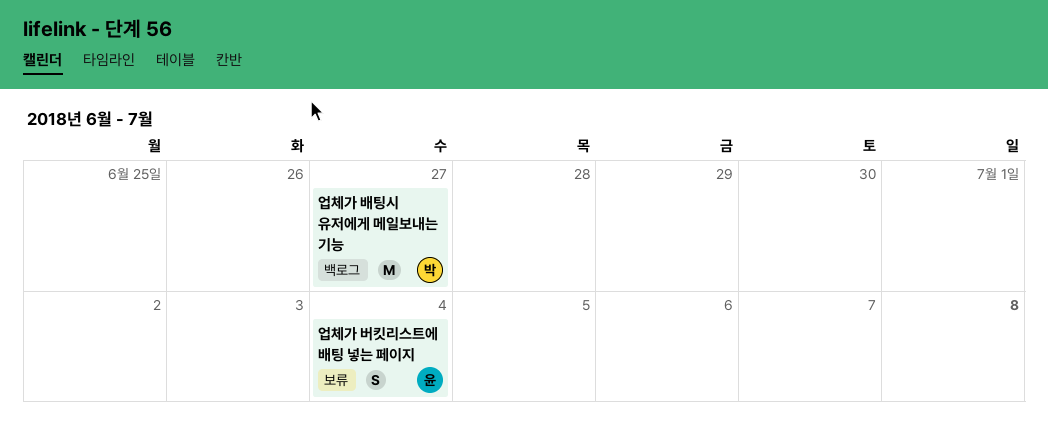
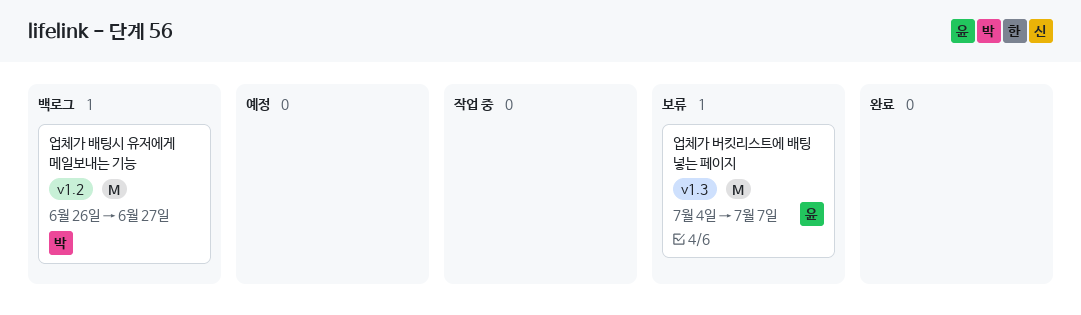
업체가 버킷리스트에 배팅 넣는 페이지, estimate: S -> M
업체가 버킷리스트에 배팅 넣는 페이지, due: Jul 4 -> Jul 7

